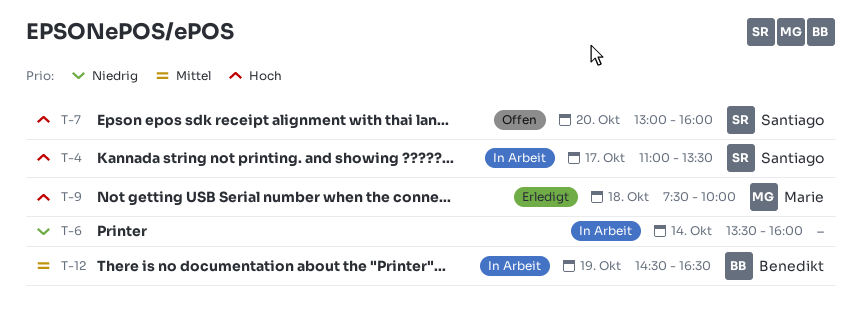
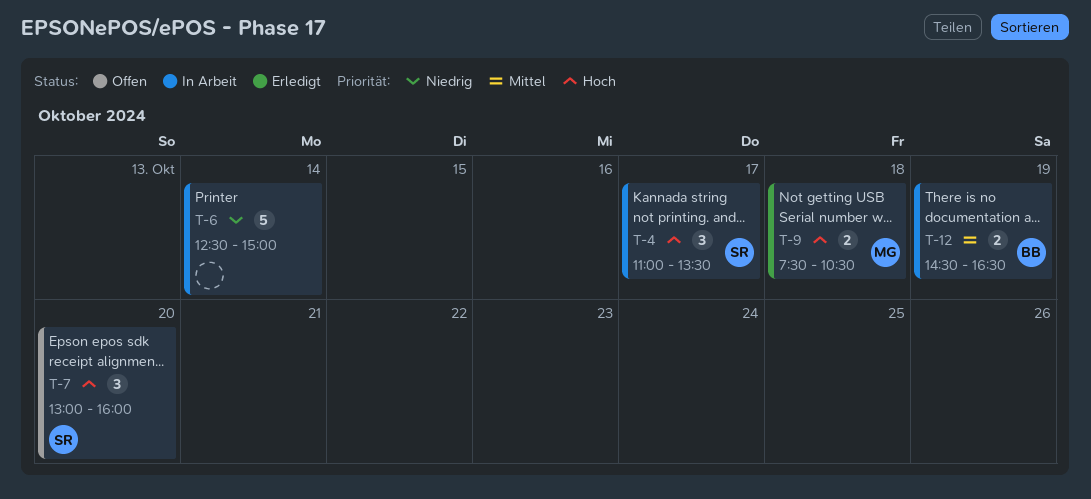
T-6, begins: 13:30 -> 12:30
T-6, ends: 16:00 -> 15:00
T-9, ends: 10:00 -> 10:30

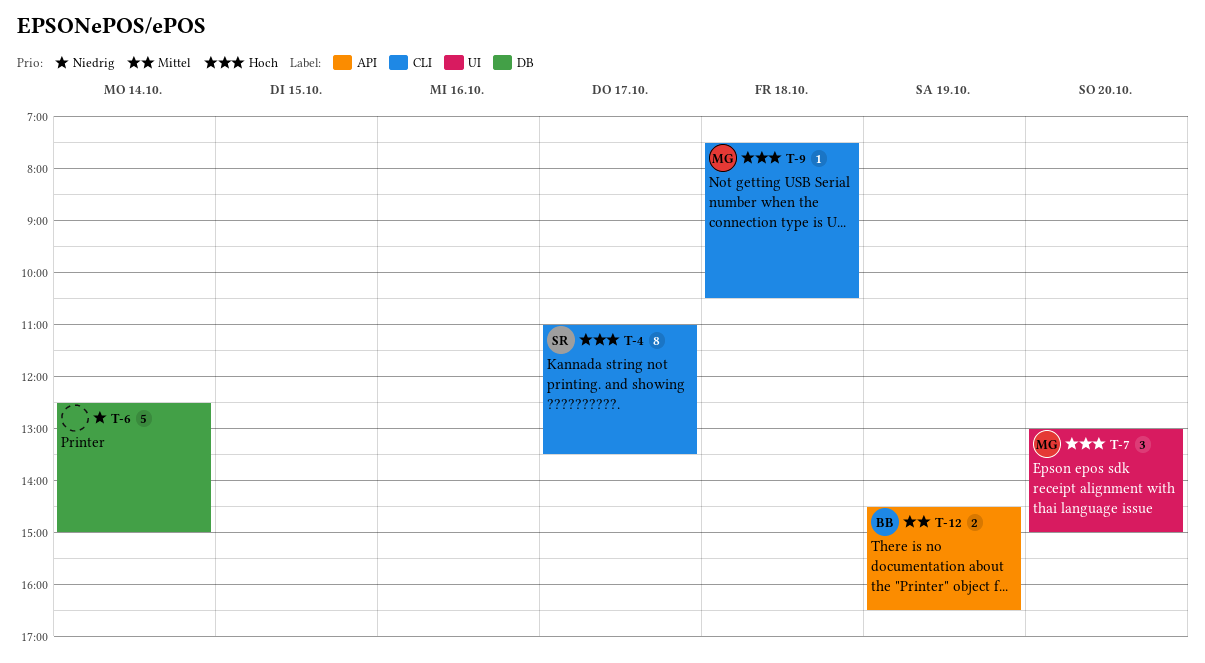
T-4, estimate: 3 -> 8
T-7, owner: SR -> MG
T-7, ends: 16:00 -> 15:00
T-9, estimate: 2 -> 1

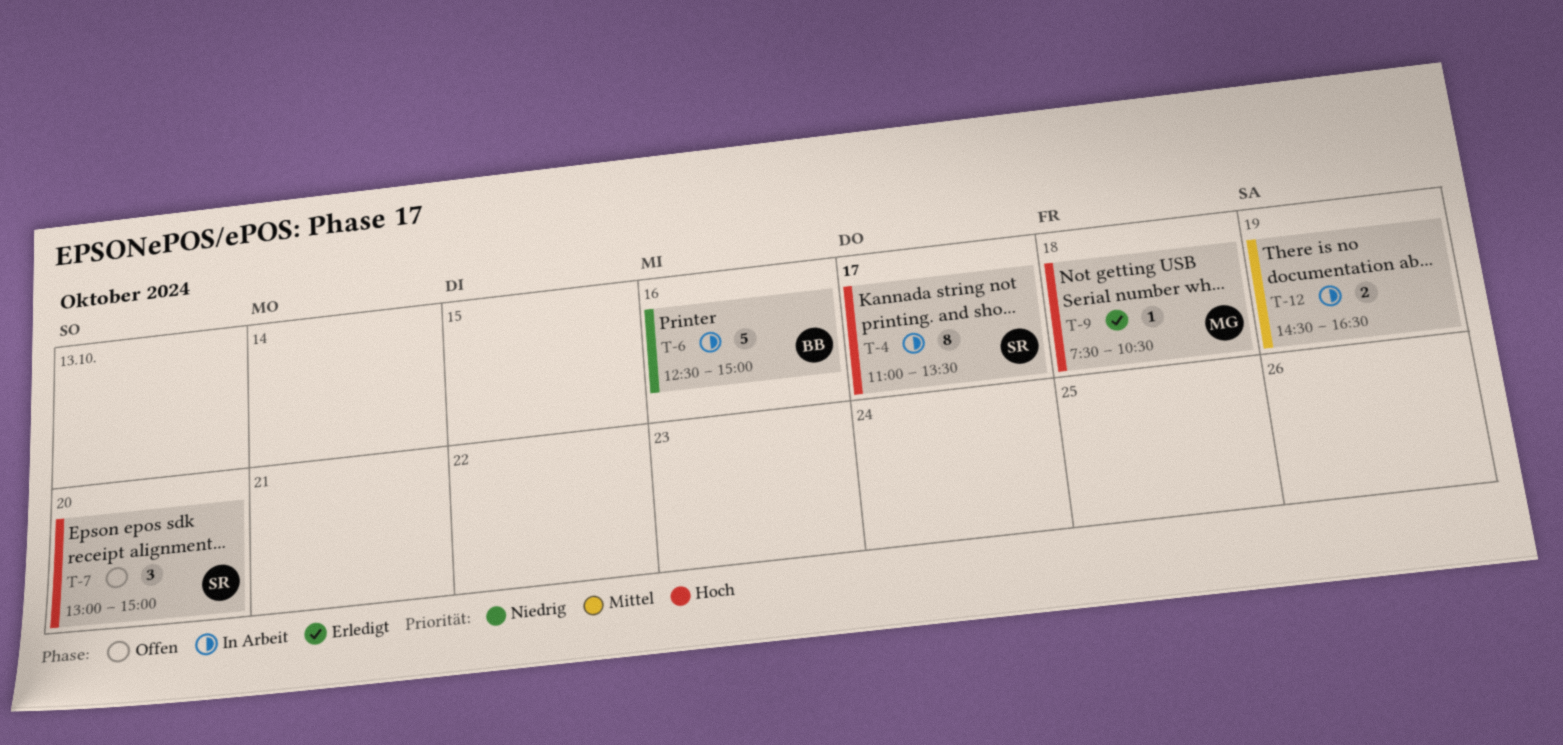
T-6, owner: none -> BB
T-6, day: Oct 14 -> Oct 16
T-7, owner: MG -> SR
T-12, owner: BB -> none

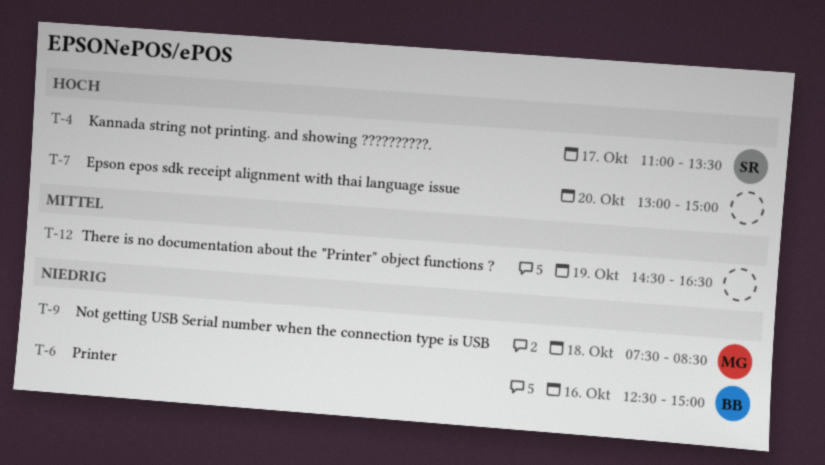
T-7, owner: SR -> none
T-9, priority: Hoch -> Niedrig
T-9, ends: 10:30 -> 08:30

